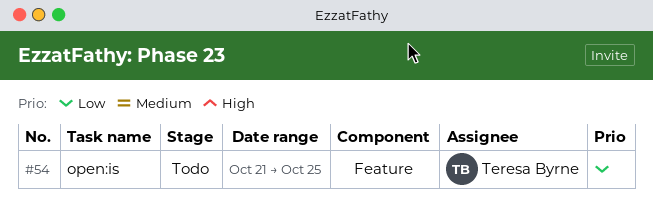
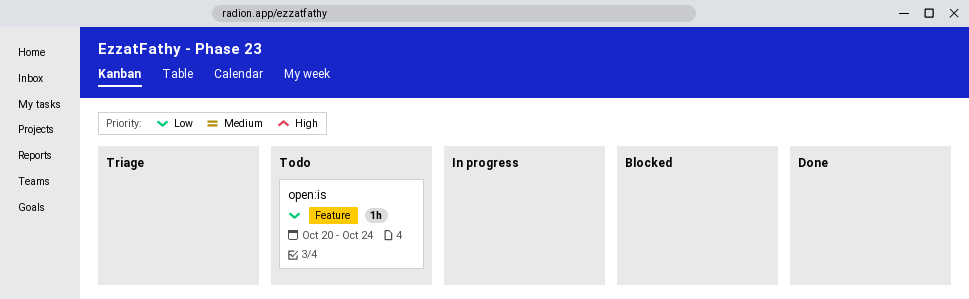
open:is, start: Oct 21 -> Oct 20
open:is, due: Oct 25 -> Oct 24

